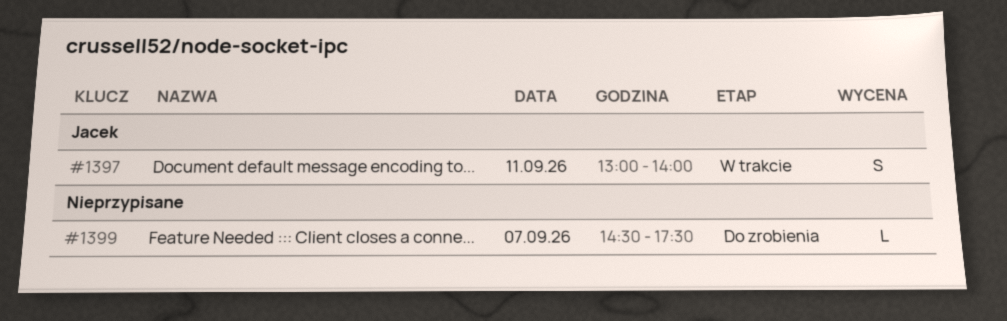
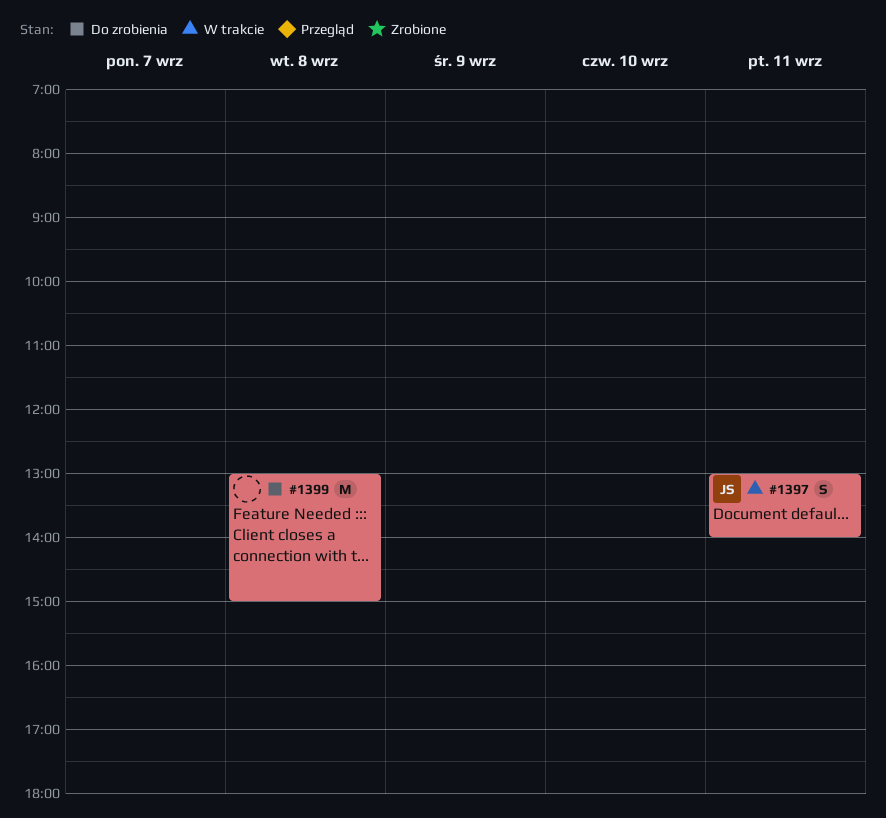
#1399, estimate: L -> M
#1399, day: Sep 7 -> Sep 8
#1399, begins: 14:30 -> 13:00
#1399, ends: 17:30 -> 15:00

